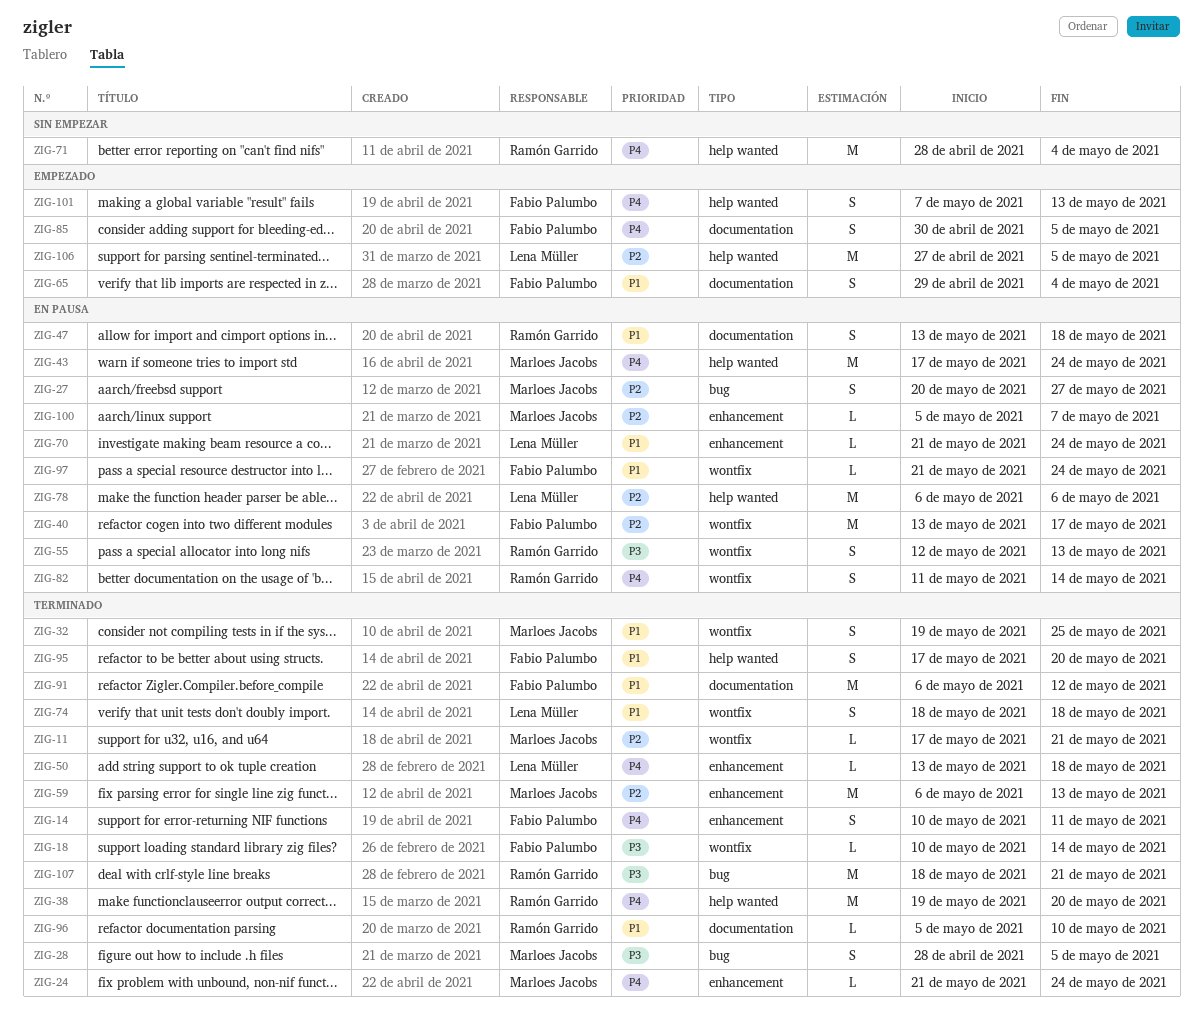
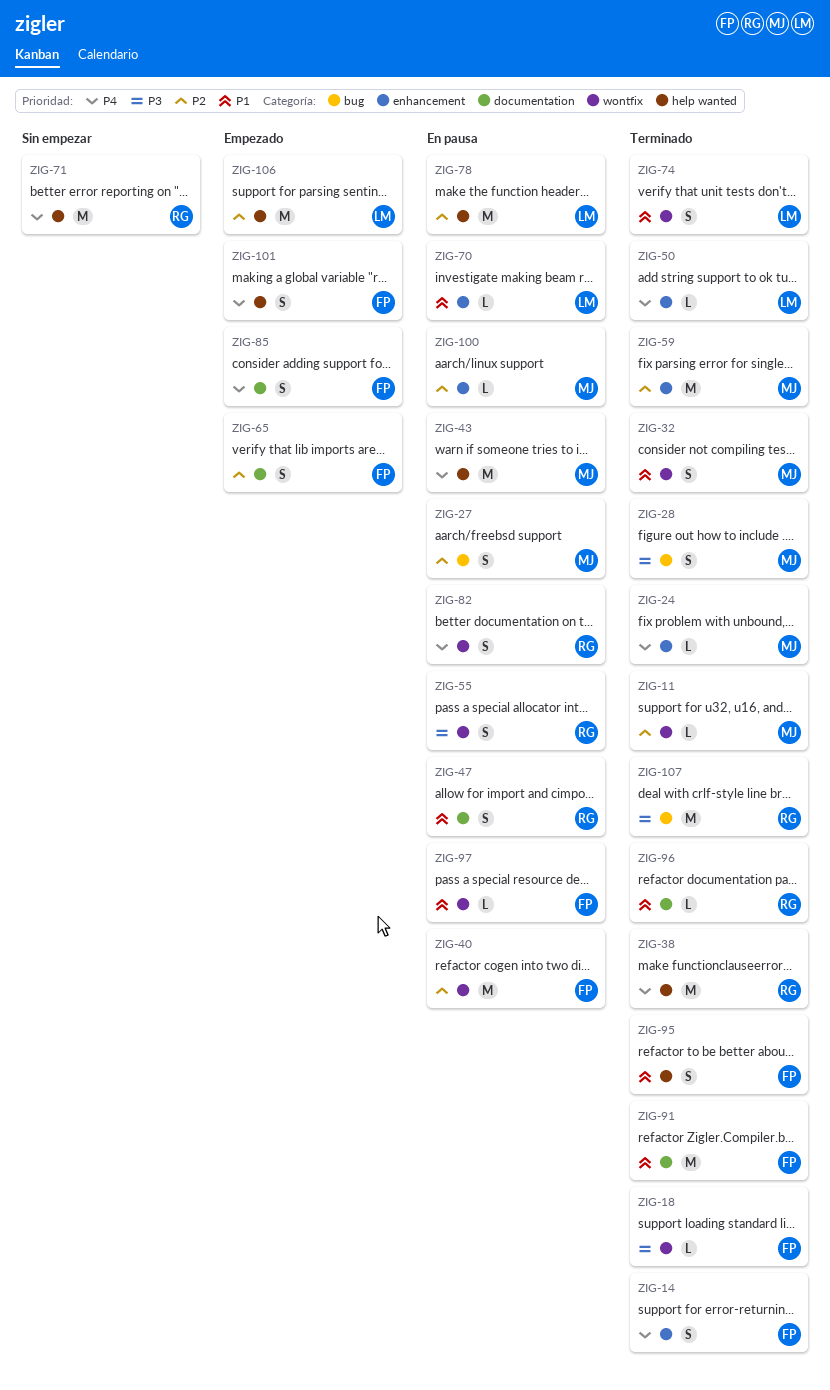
ZIG-65, priority: P1 -> P2

